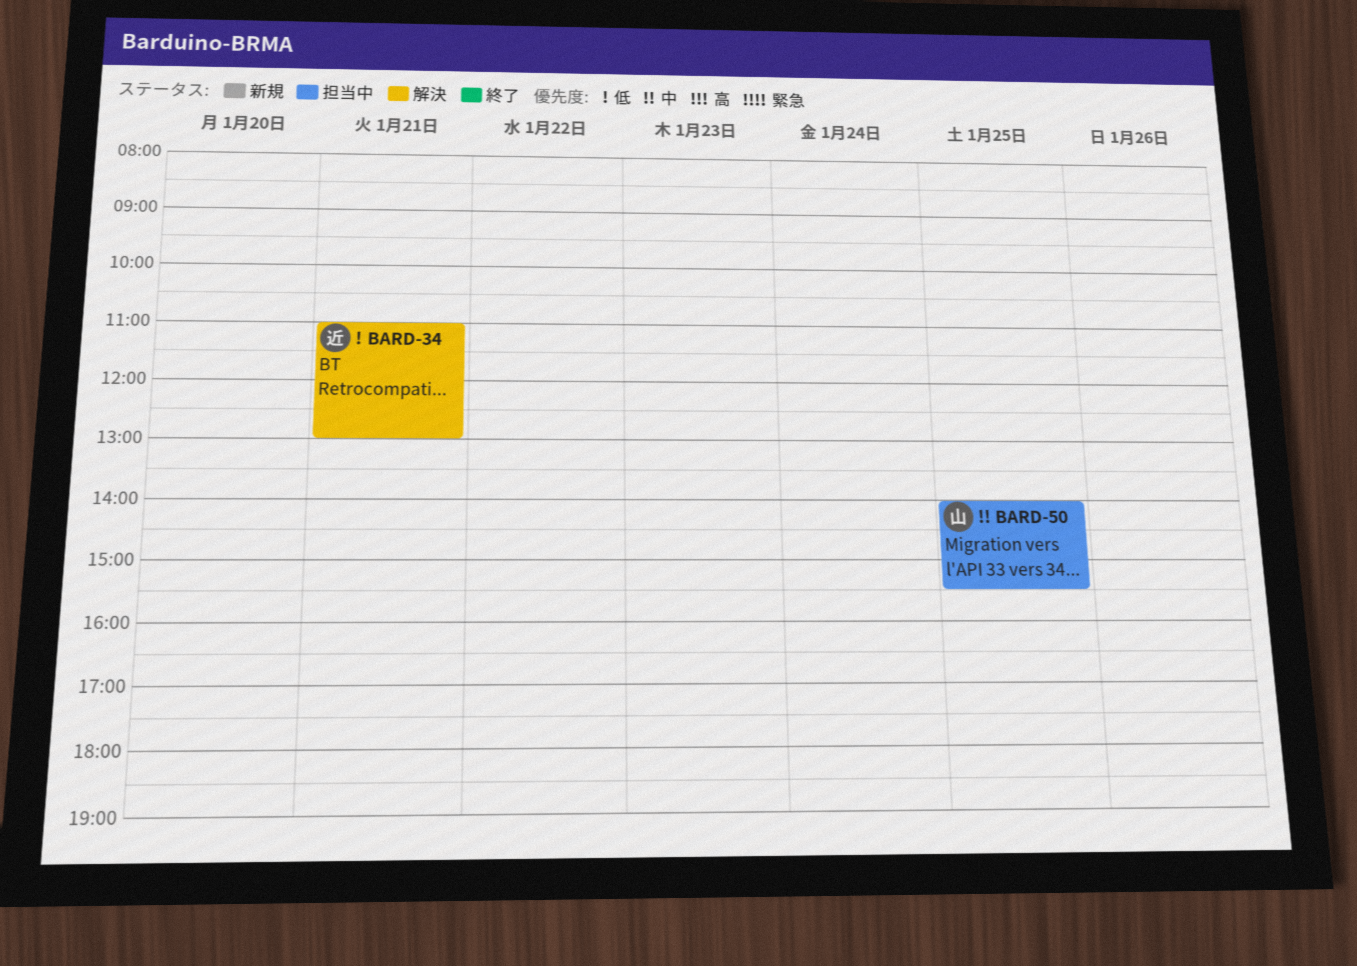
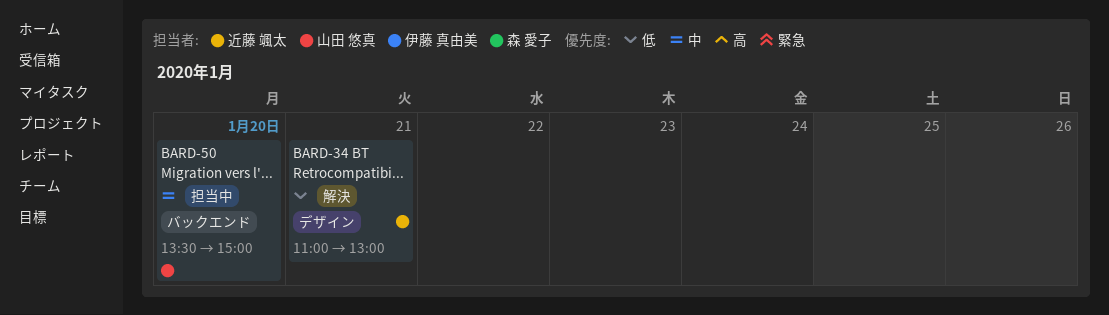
BARD-50, day: Jan 25 -> Jan 20
BARD-50, begins: 14:00 -> 13:30
BARD-50, ends: 15:30 -> 15:00

